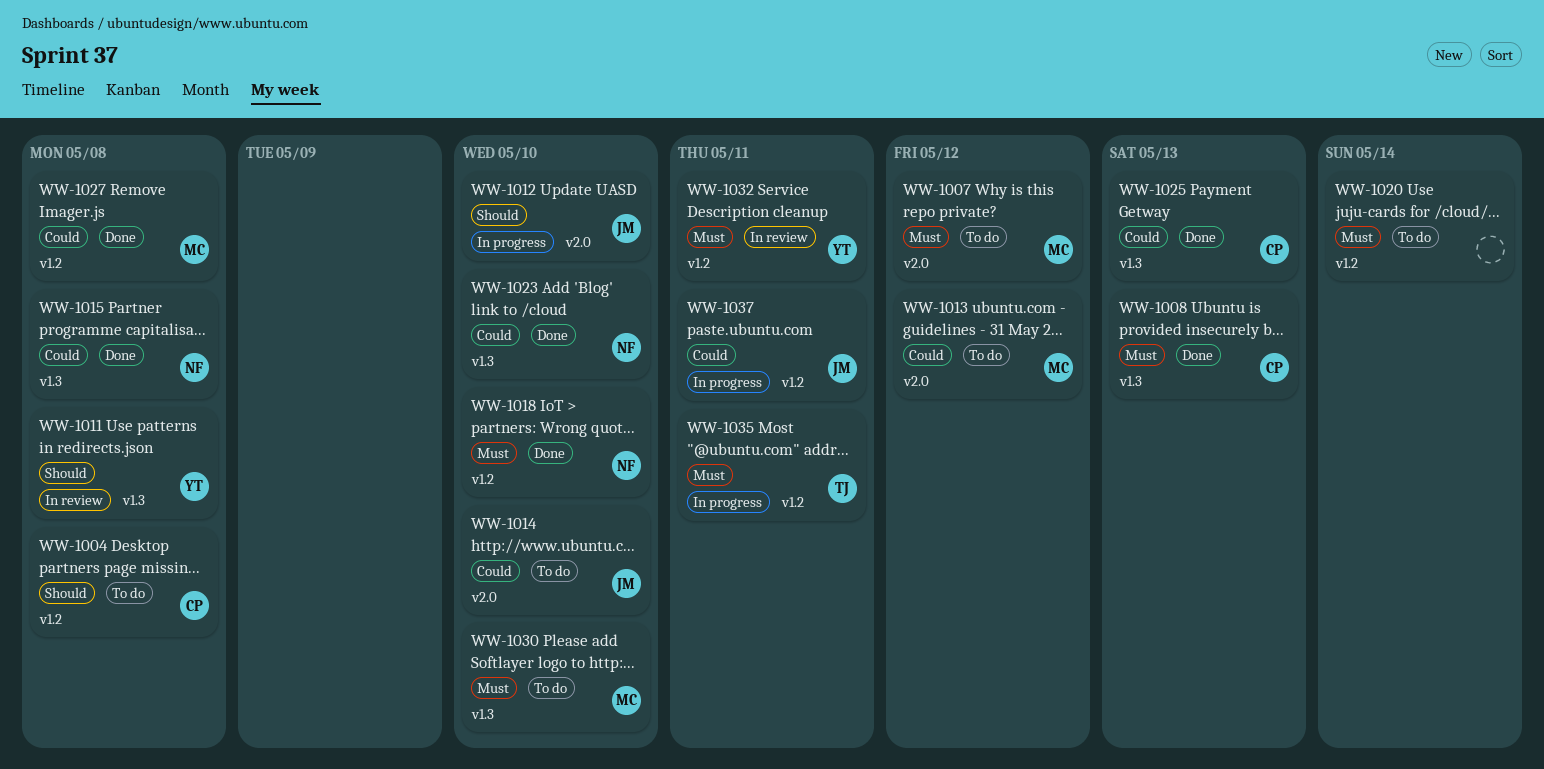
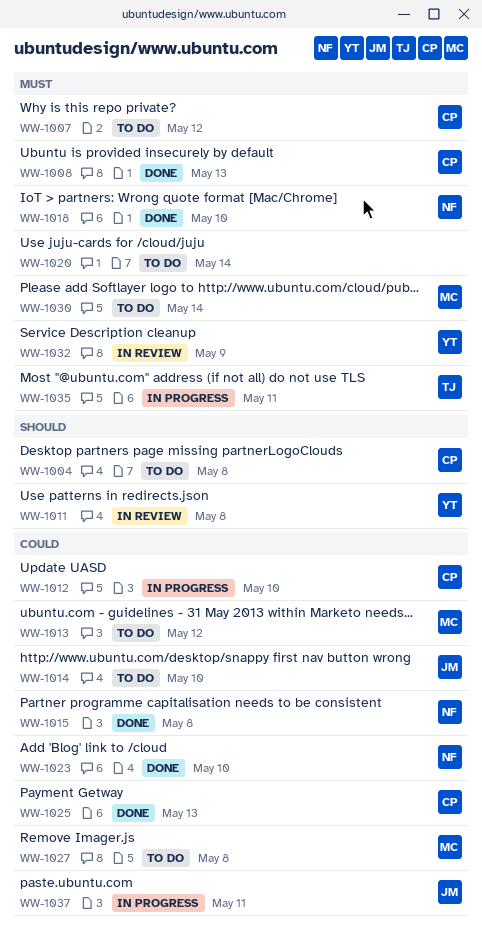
WW-1007, owner: MC -> CP
WW-1012, owner: JM -> CP
WW-1012, priority: Should -> Could
WW-1027, status: Done -> To do
WW-1030, due: May 10 -> May 14
WW-1032, due: May 11 -> May 9

